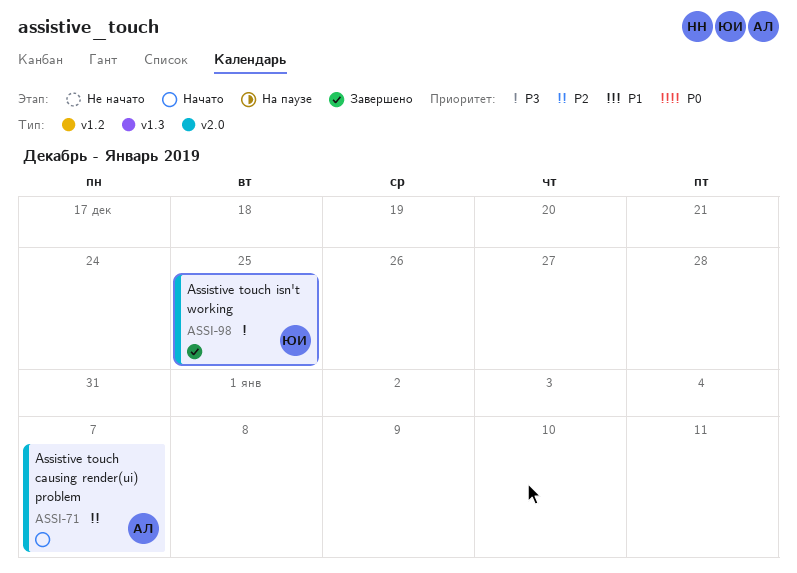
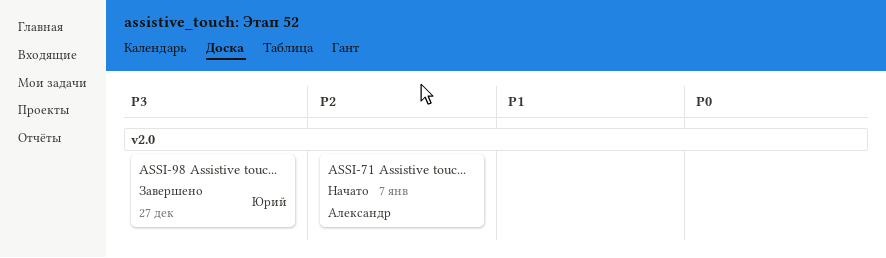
ASSI-98, due: Dec 25 -> Dec 27

